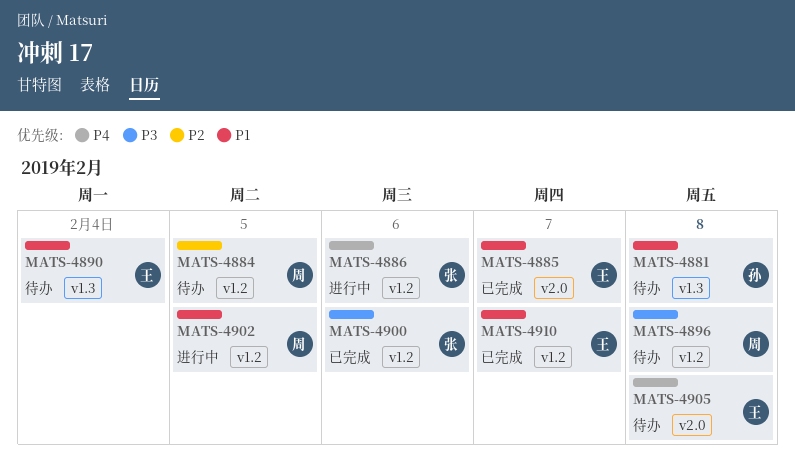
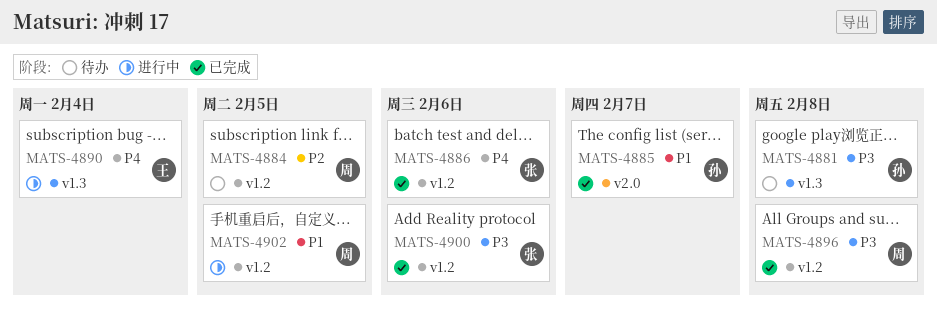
MATS-4881, priority: P1 -> P3
MATS-4885, owner: 王 -> 孙
MATS-4886, status: 进行中 -> 已完成
MATS-4890, status: 待办 -> 进行中
MATS-4890, priority: P1 -> P4
MATS-4896, status: 待办 -> 已完成
MATS-4905: present -> none
MATS-4910: present -> none

